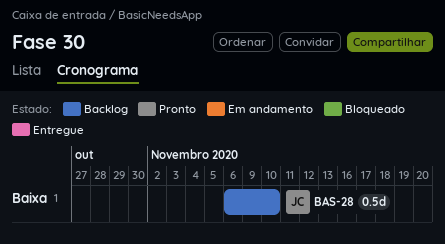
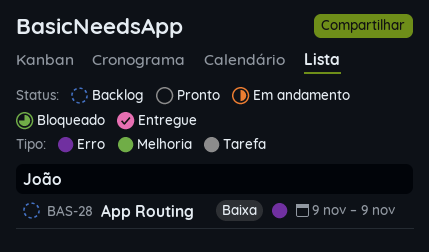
BAS-28, start: Nov 6 -> Nov 9
BAS-28, due: Nov 10 -> Nov 9

